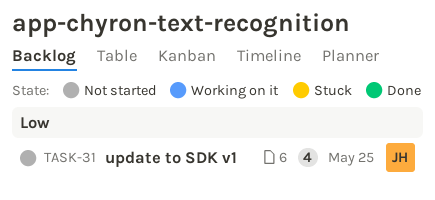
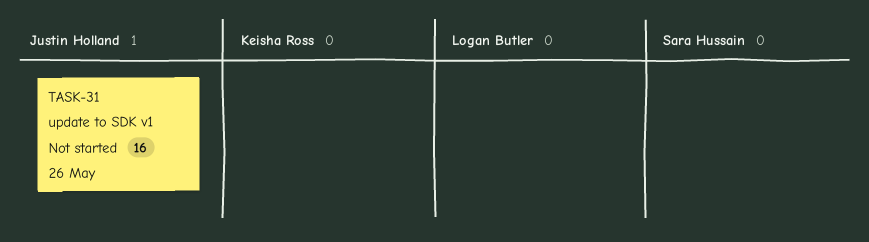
TASK-31, estimate: 4 -> 16
TASK-31, due: May 25 -> May 26

